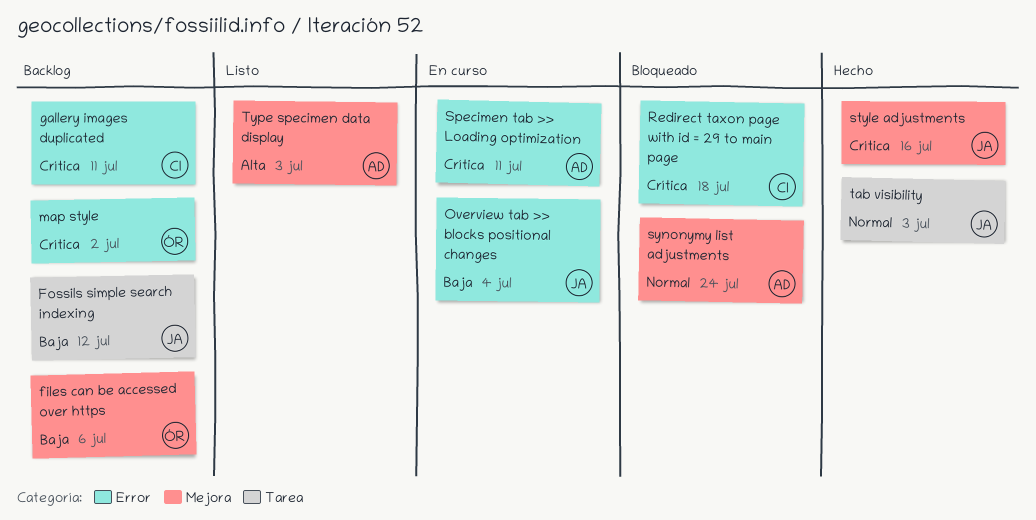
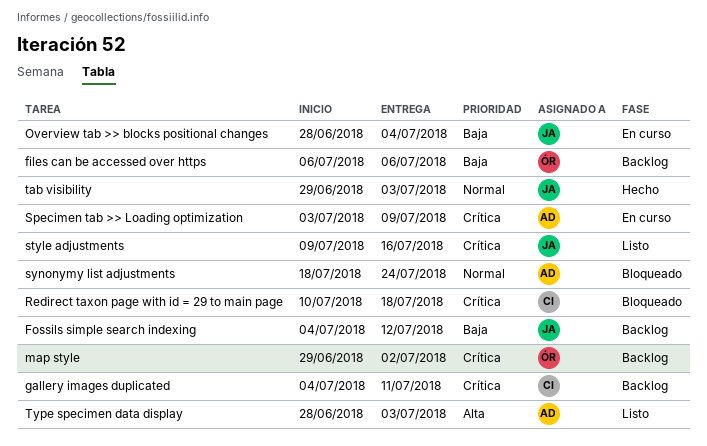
Specimen tab >> Loading optimization, due: Jul 11 -> Jul 9
style adjustments, status: Hecho -> Listo

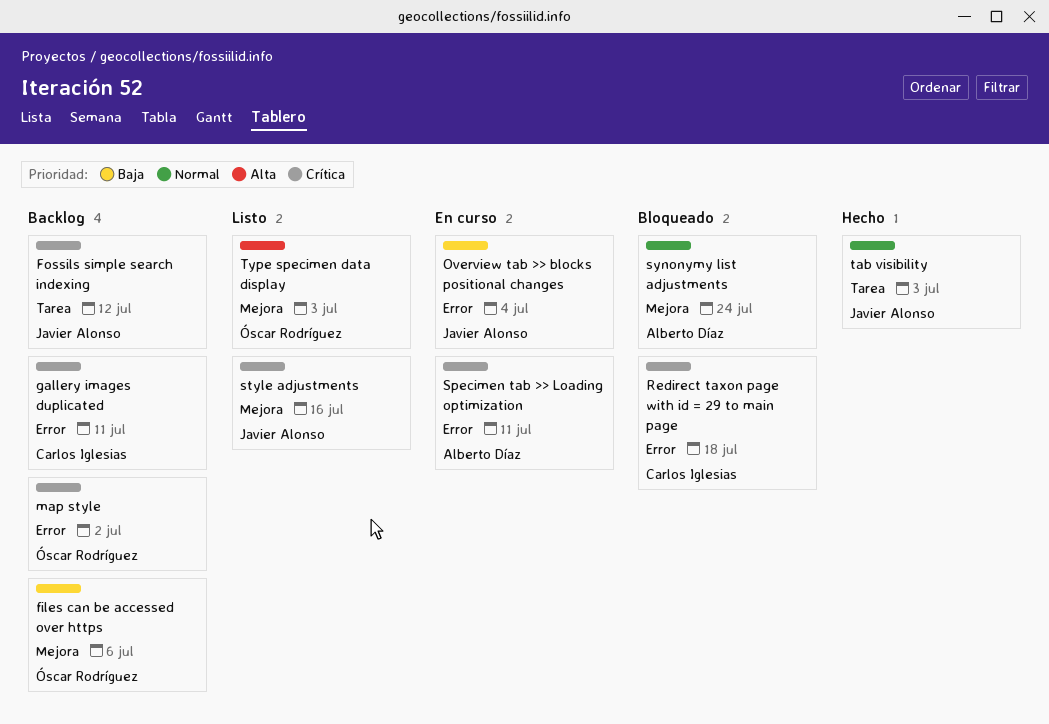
Fossils simple search indexing, priority: Baja -> Crítica
Specimen tab >> Loading optimization, due: Jul 9 -> Jul 11
Type specimen data display, owner: Alberto Díaz -> Óscar Rodríguez

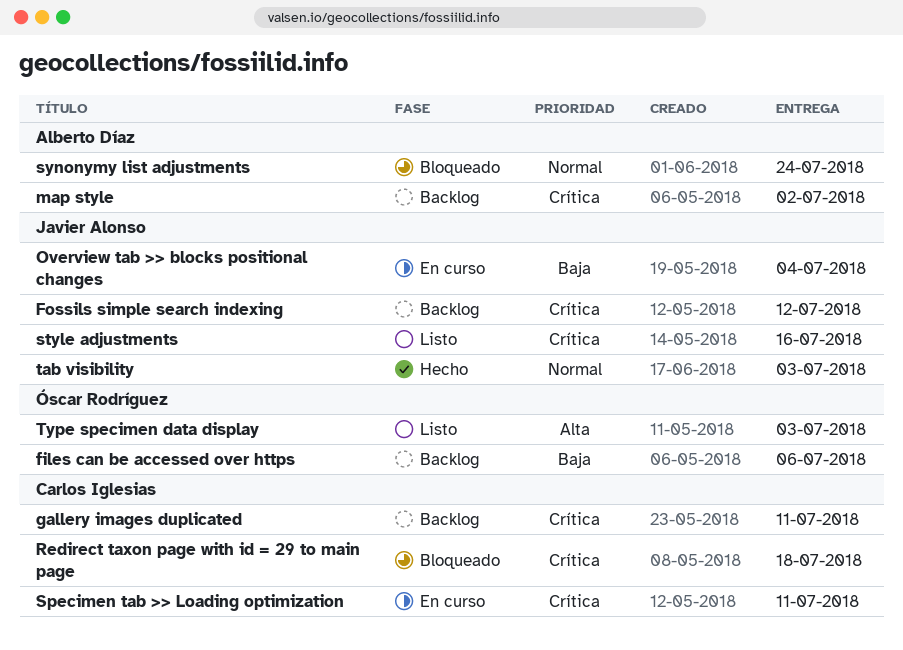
map style, owner: Óscar Rodríguez -> Alberto Díaz
Specimen tab >> Loading optimization, owner: Alberto Díaz -> Carlos Iglesias

